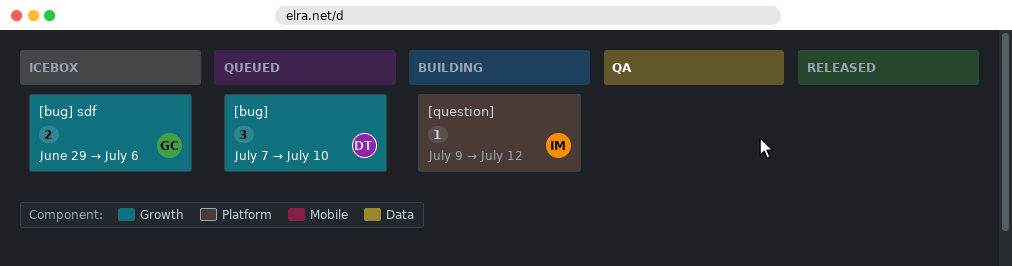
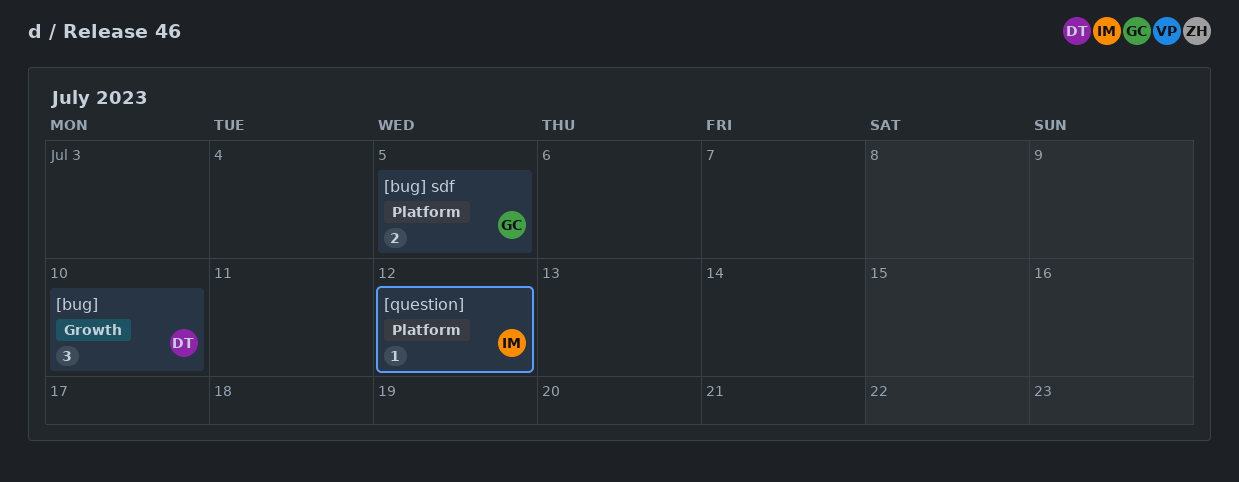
[bug] sdf, label: Growth -> Platform
[bug] sdf, due: Jul 6 -> Jul 5

